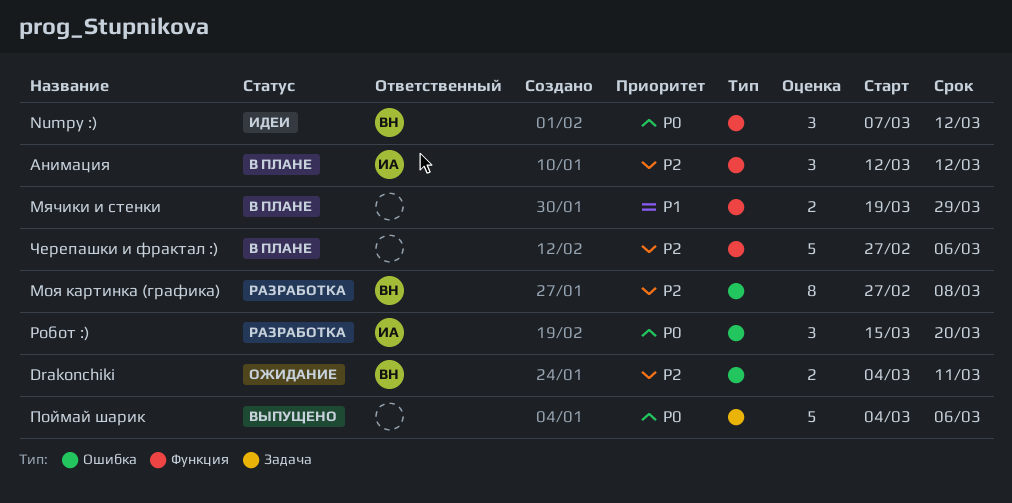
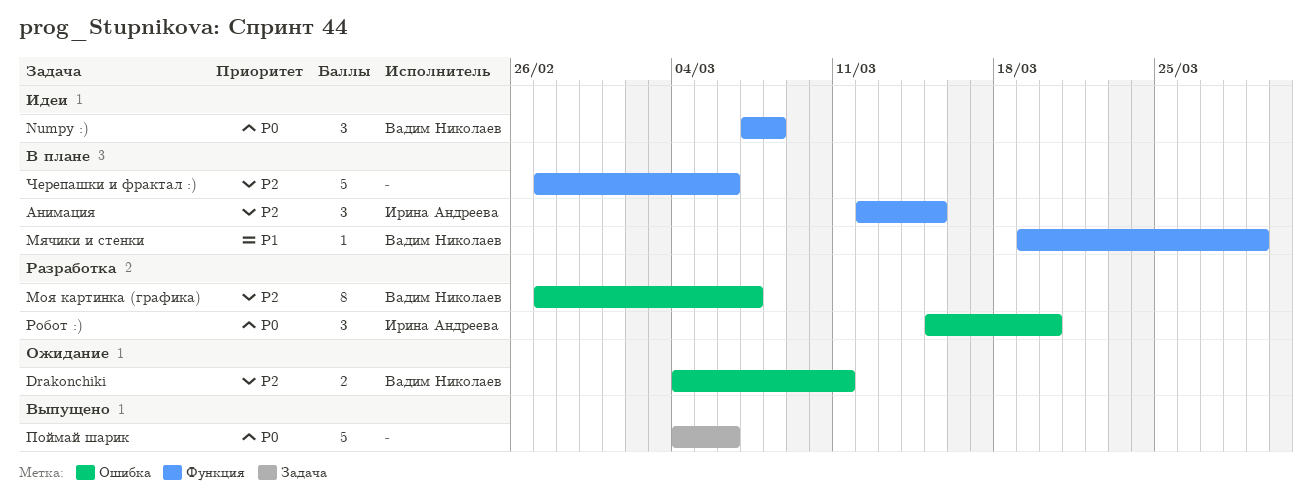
Numpy :), due: Mar 12 -> Mar 8
Анимация, due: Mar 12 -> Mar 15
Моя картинка (графика), due: Mar 8 -> Mar 7
Мячики и стенки, owner: none -> Вадим Николаев
Мячики и стенки, estimate: 2 -> 1

